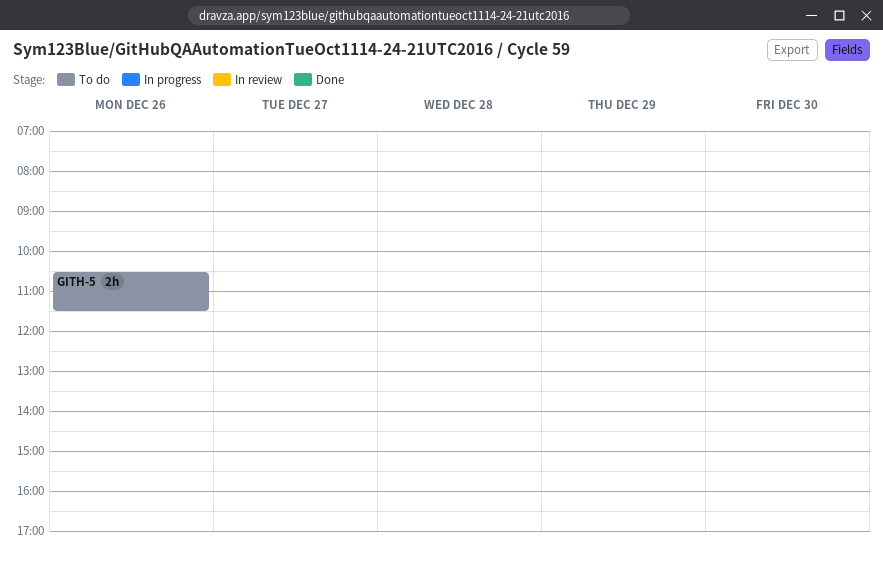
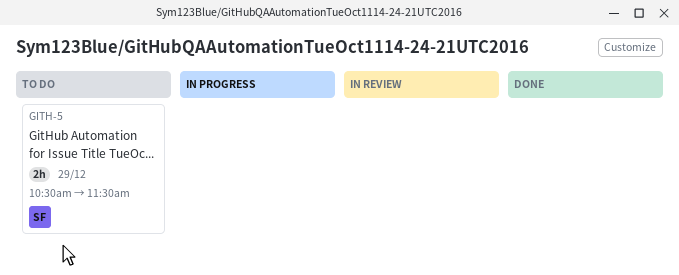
GITH-5, day: Dec 26 -> Dec 29

